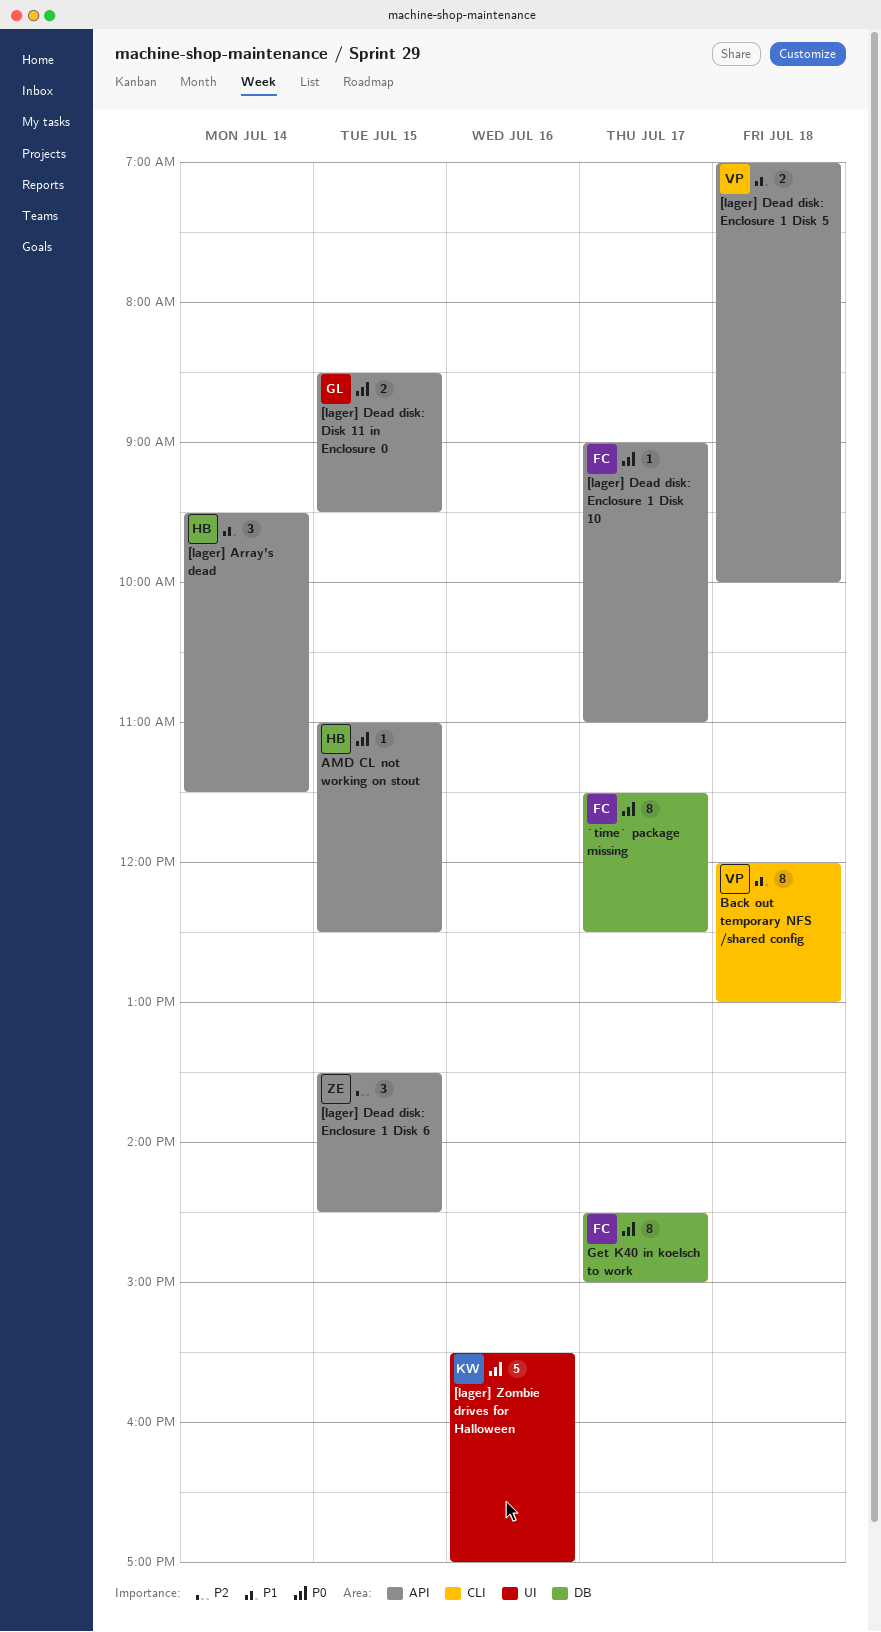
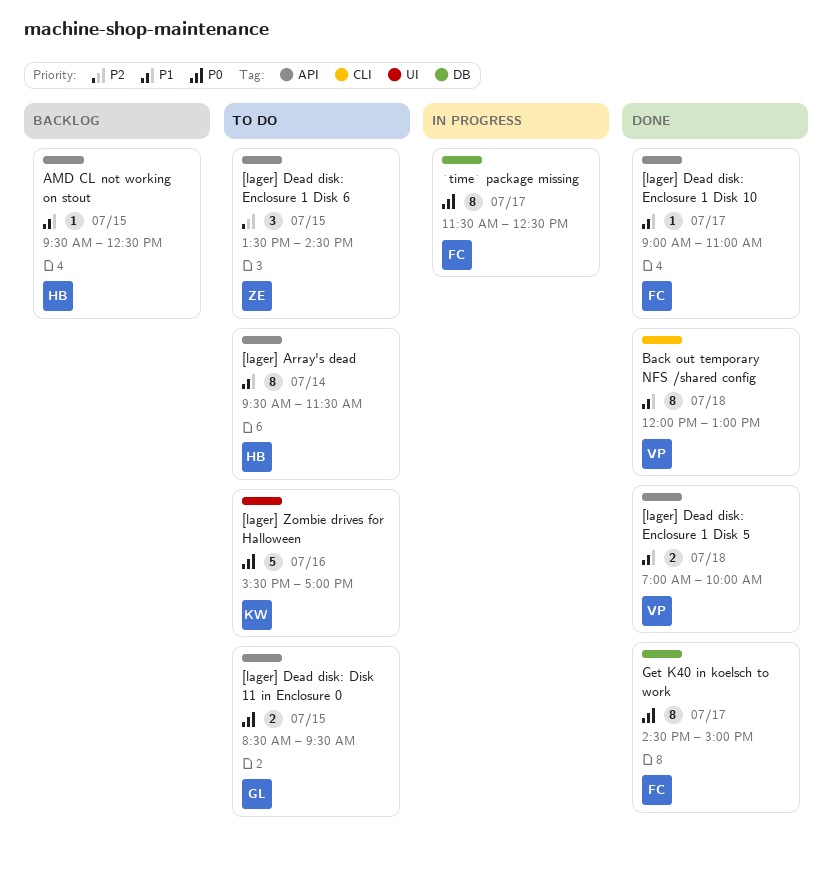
[lager] Array's dead, estimate: 3 -> 8
[lager] Dead disk: Enclosure 1 Disk 10, priority: P0 -> P1
AMD CL not working on stout, priority: P0 -> P1
AMD CL not working on stout, begins: 11:00 -> 09:30

